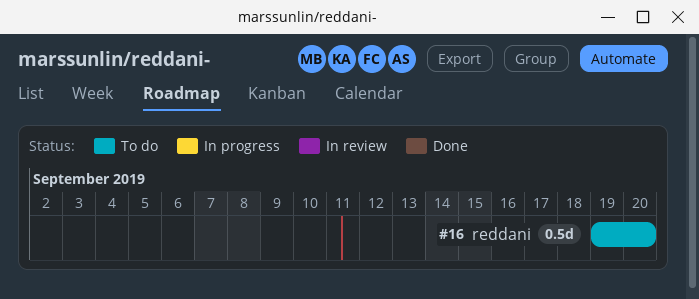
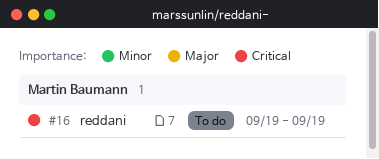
#16, due: Sep 20 -> Sep 19

